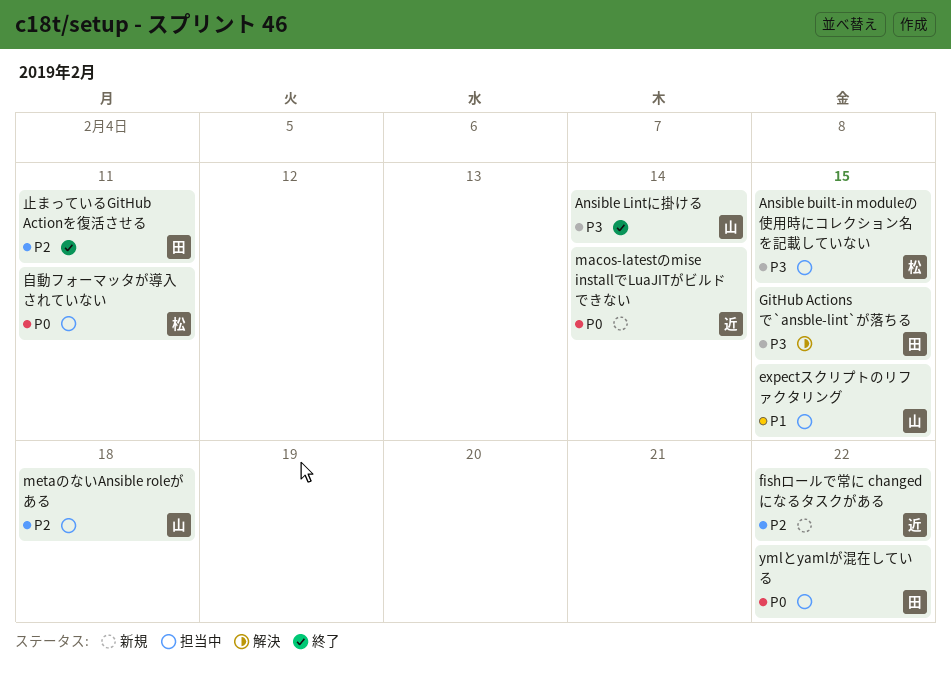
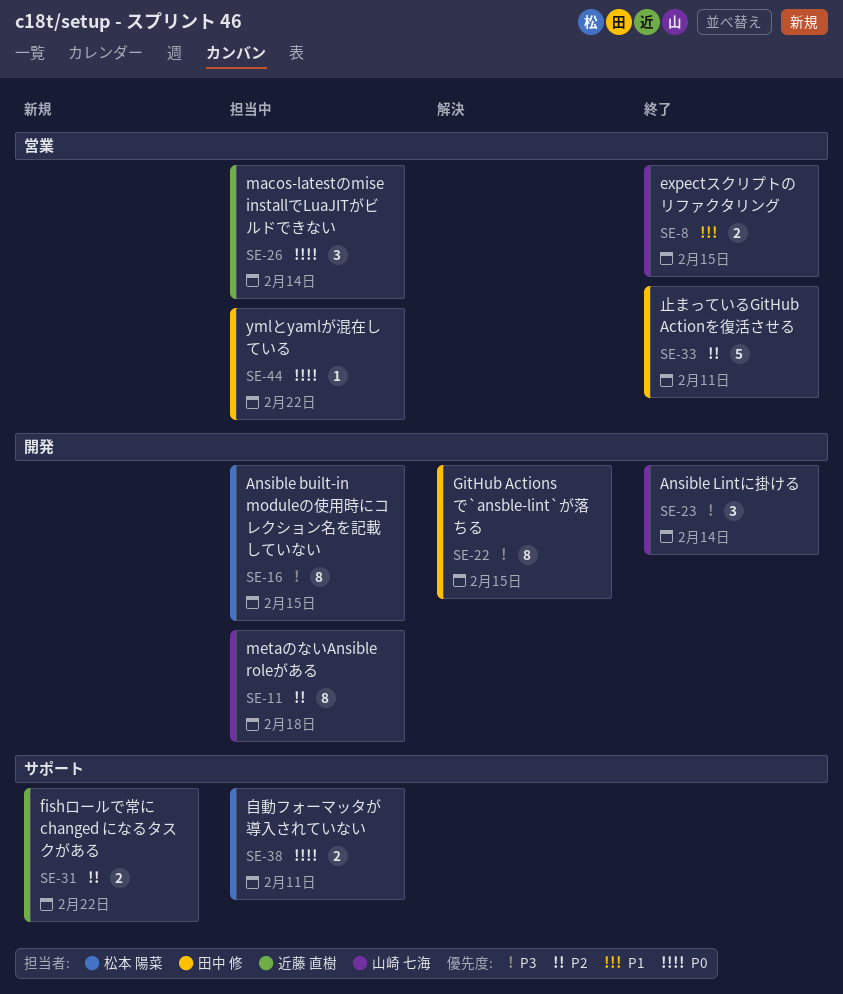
expectスクリプトのリファクタリング, status: 担当中 -> 終了
macos-latestのmise installでLuaJITがビルドできない, status: 新規 -> 担当中

